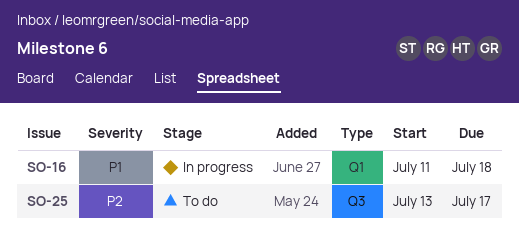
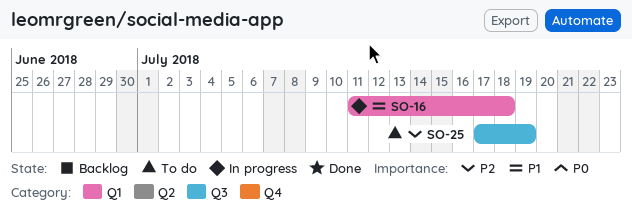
SO-25, start: Jul 13 -> Jul 17
SO-25, due: Jul 17 -> Jul 19

